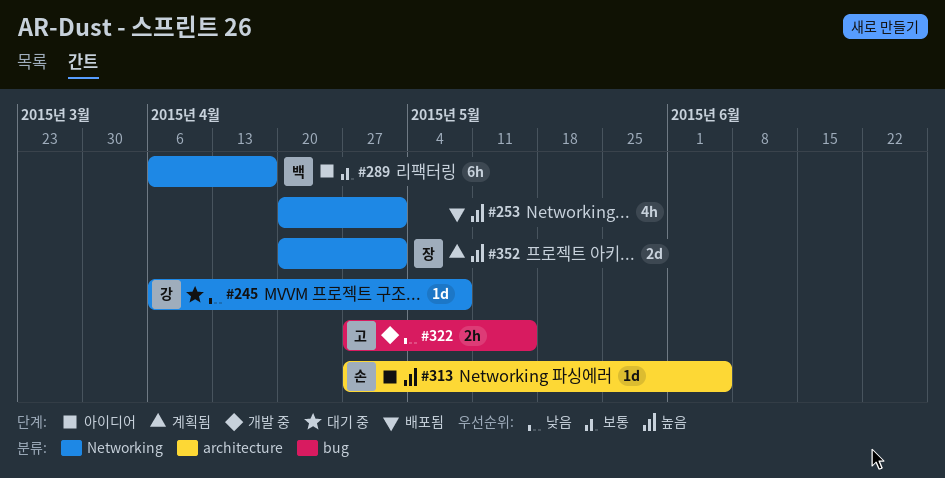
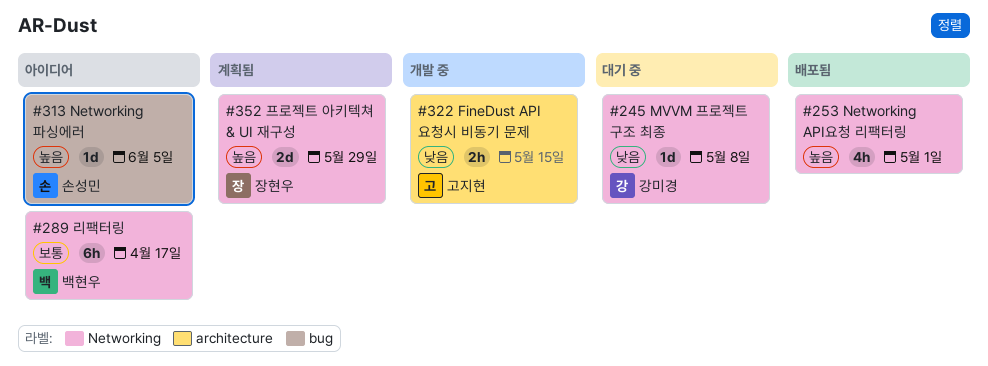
#313, label: architecture -> bug
#322, label: bug -> architecture
#352, due: May 1 -> May 29

